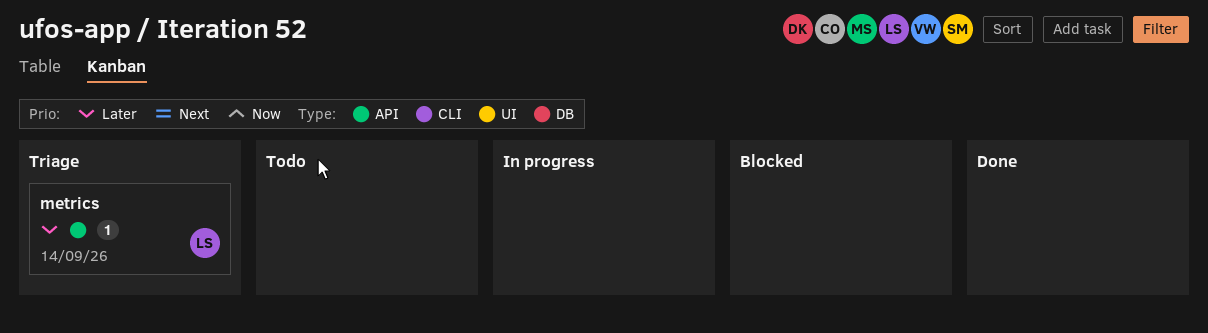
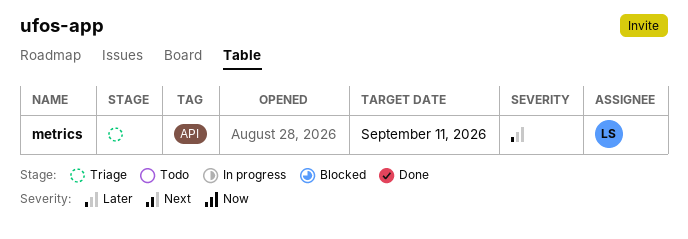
metrics, due: Sep 14 -> Sep 11

